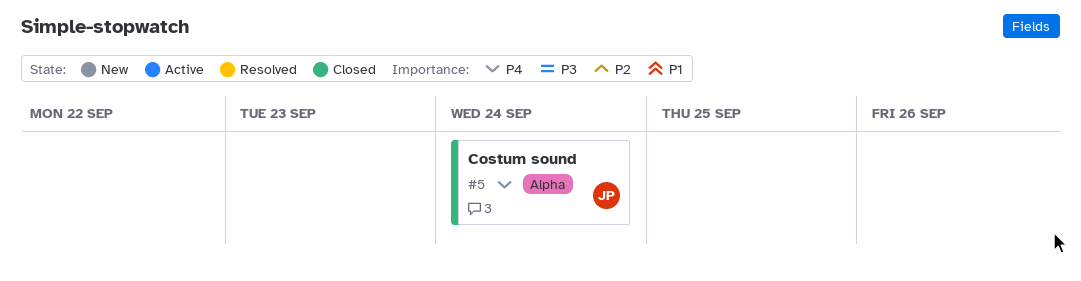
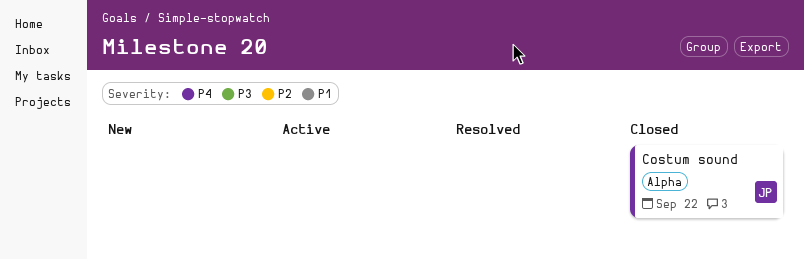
Costum sound, due: Sep 24 -> Sep 22

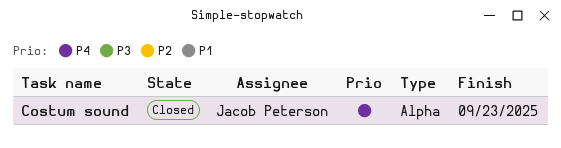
Costum sound, due: Sep 22 -> Sep 23

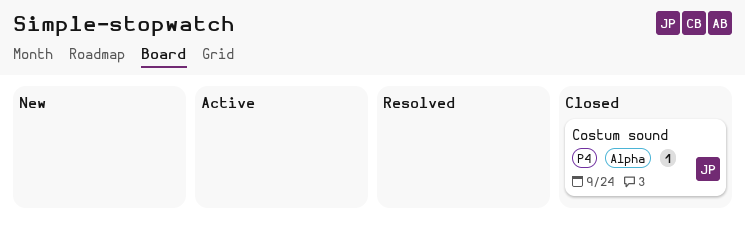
Costum sound, due: Sep 23 -> Sep 24

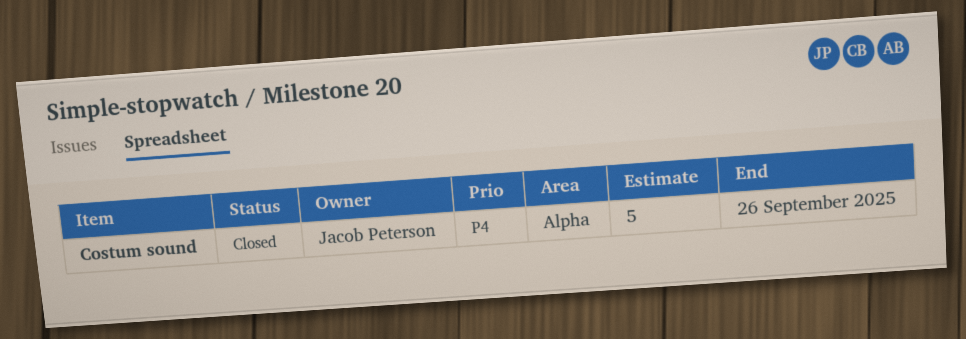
Costum sound, estimate: 1 -> 5
Costum sound, due: Sep 24 -> Sep 26

